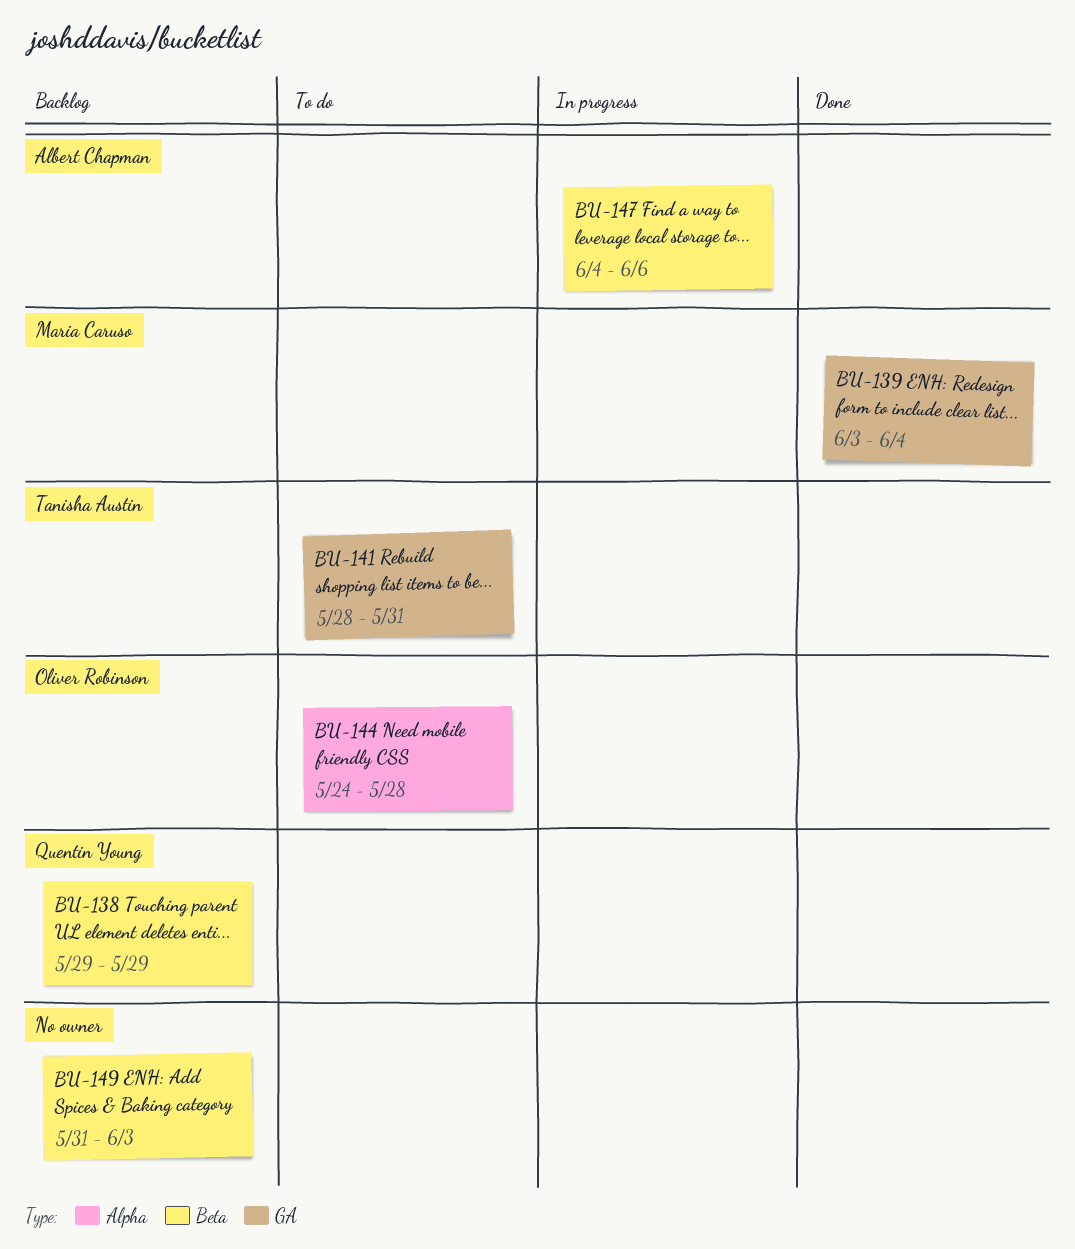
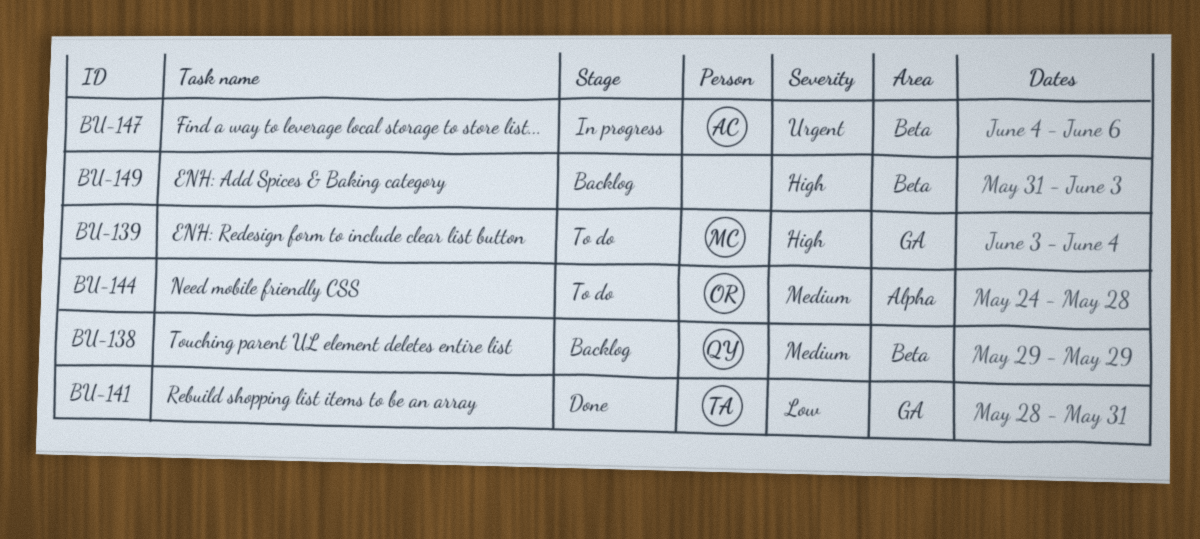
BU-139, status: Done -> To do
BU-141, status: To do -> Done

